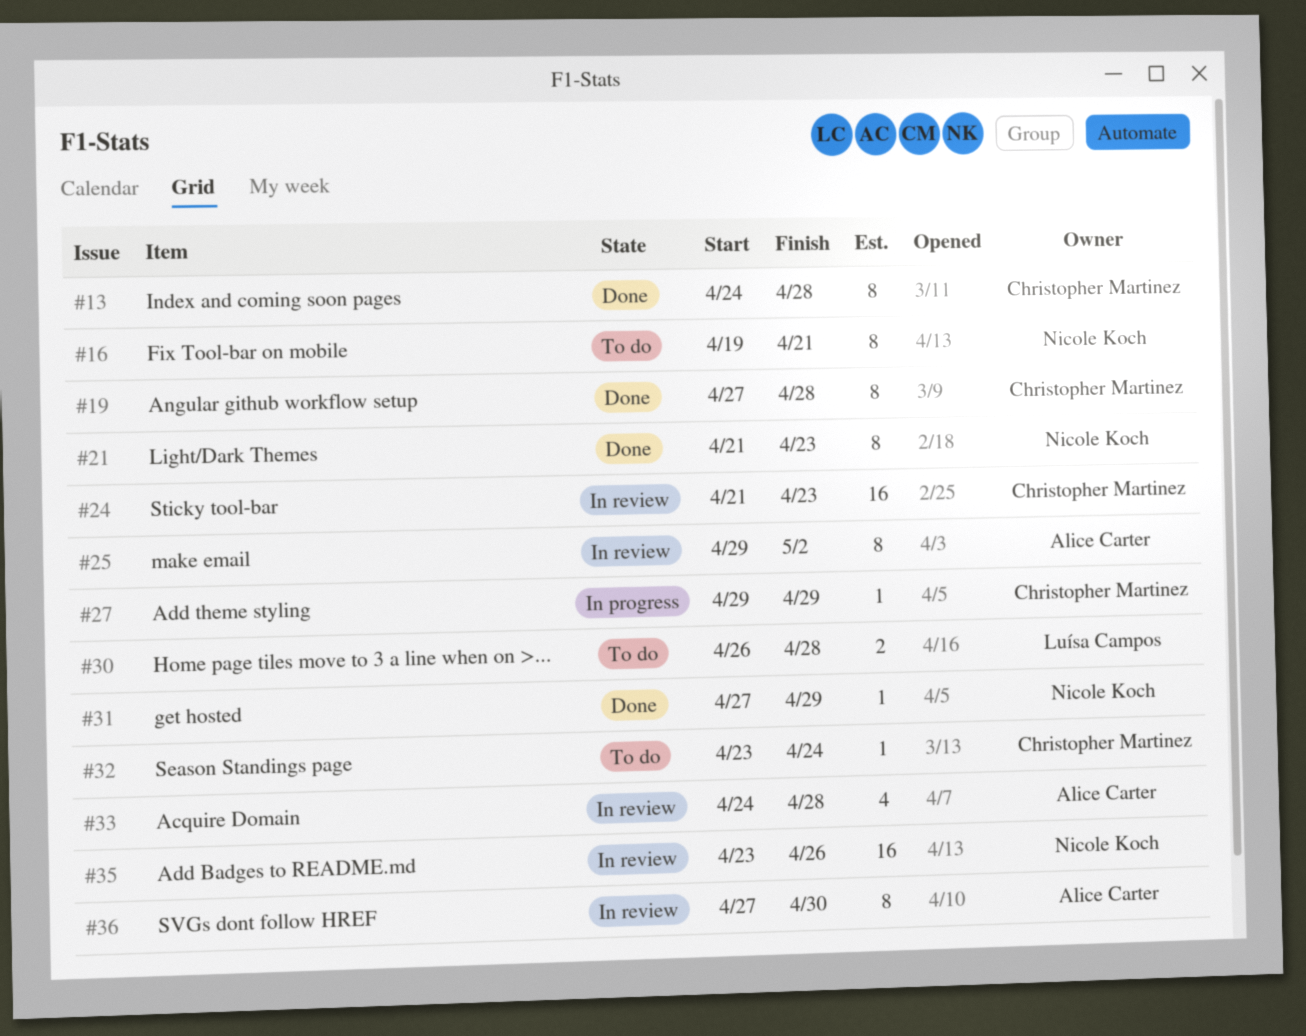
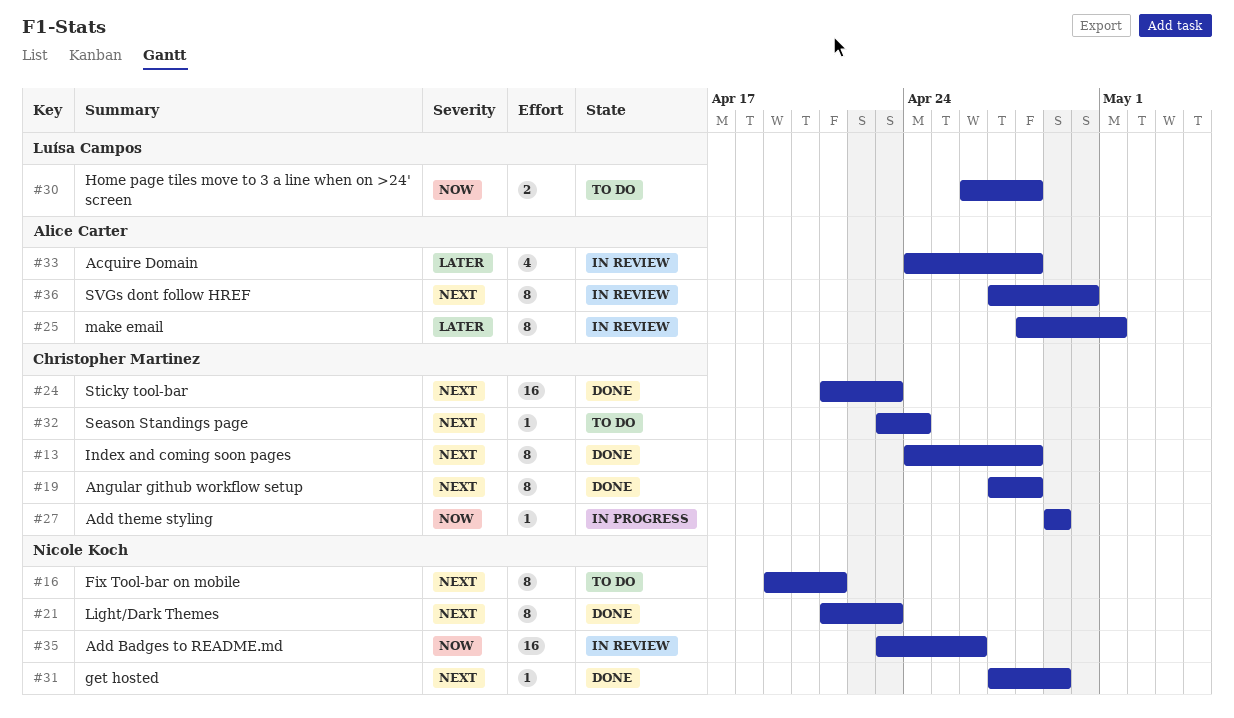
#24, status: In review -> Done
#25, start: Apr 29 -> Apr 28
#25, due: May 2 -> May 1

